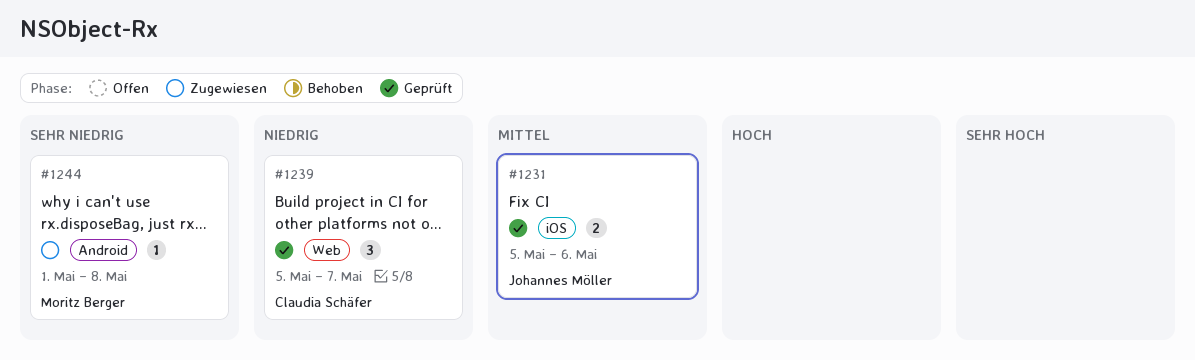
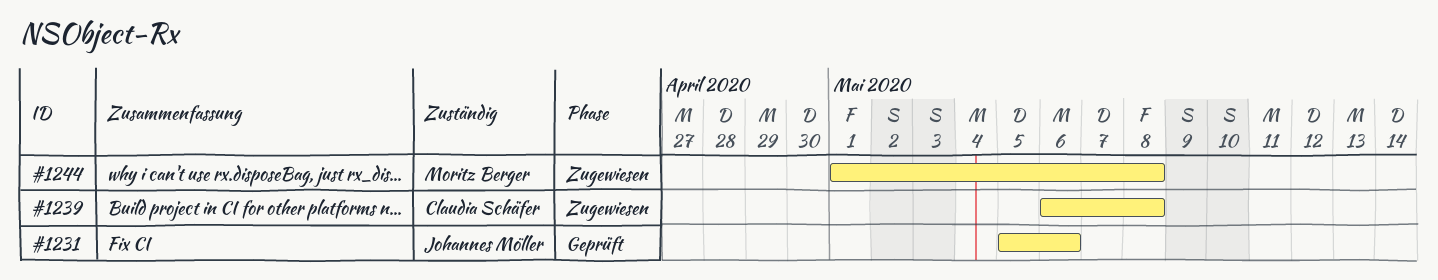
#1239, status: Geprüft -> Zugewiesen
#1239, start: May 5 -> May 6
#1239, due: May 7 -> May 8

